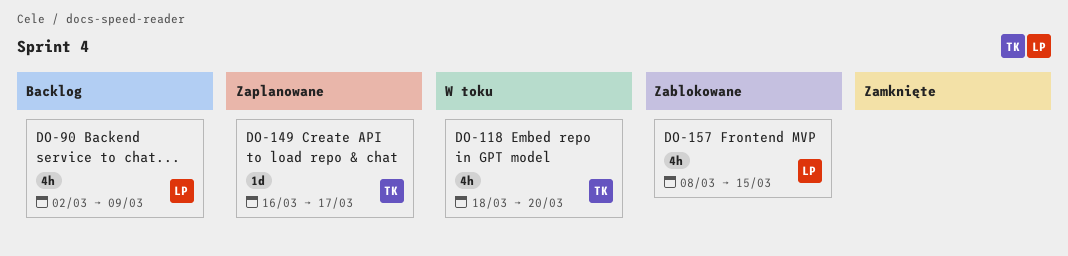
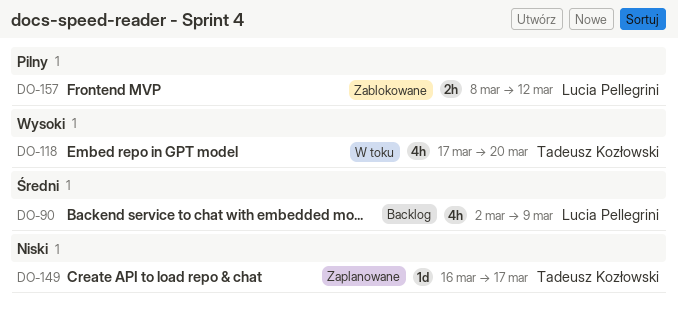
DO-118, start: Mar 18 -> Mar 17
DO-157, estimate: 4h -> 2h
DO-157, due: Mar 15 -> Mar 12

